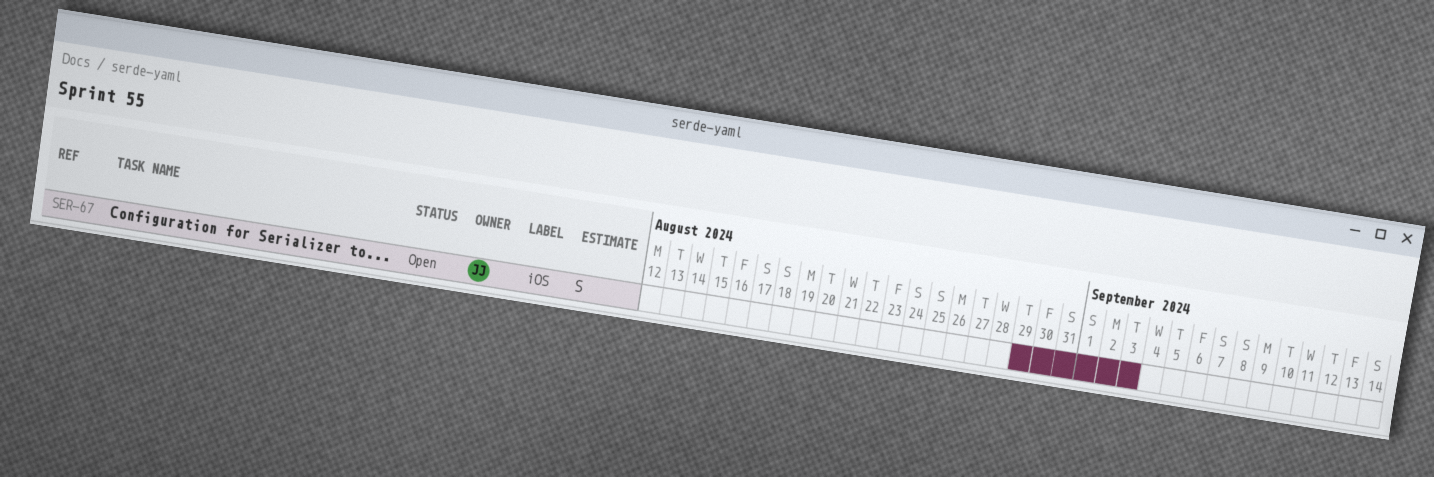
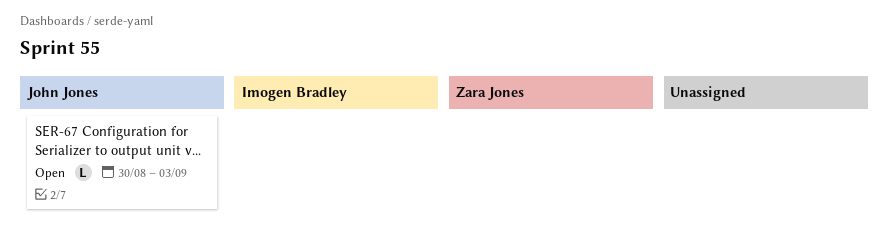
SER-67, estimate: S -> L
SER-67, start: Aug 29 -> Aug 30

